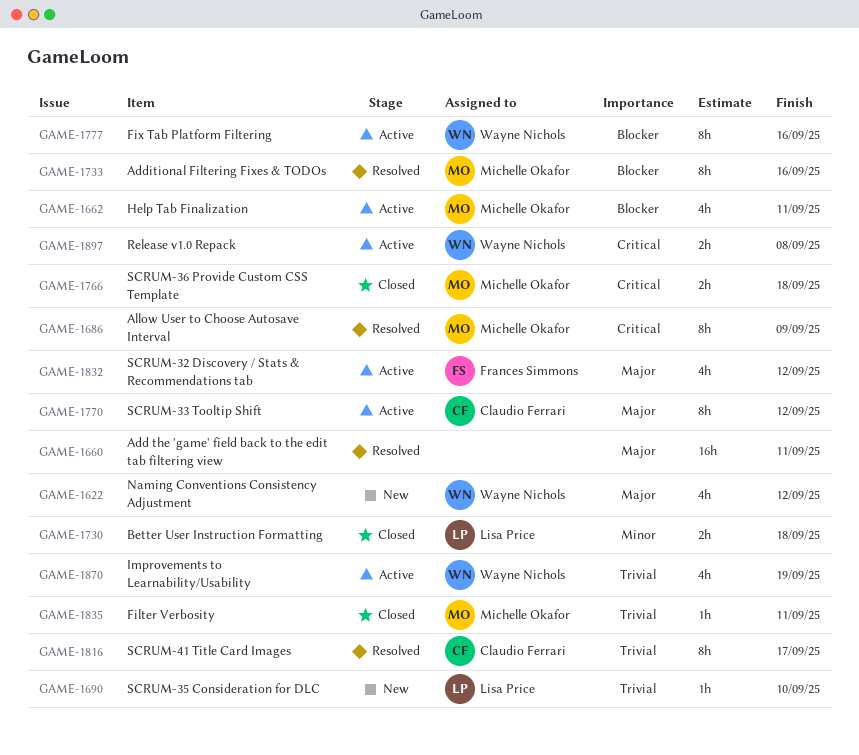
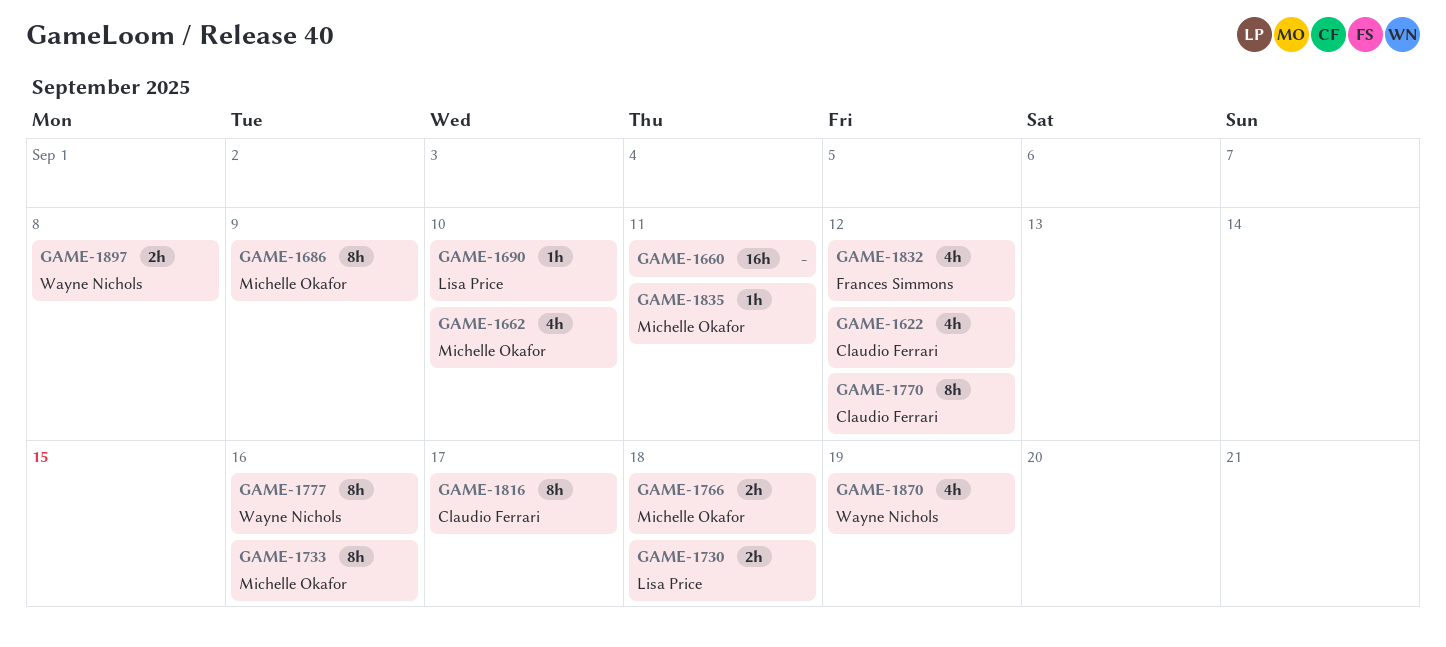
GAME-1622, owner: Wayne Nichols -> Claudio Ferrari
GAME-1662, due: Sep 11 -> Sep 10

